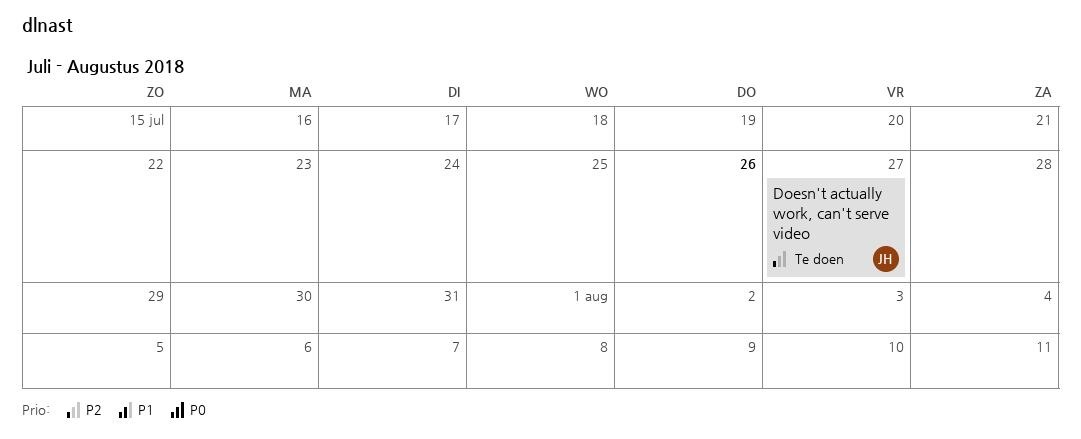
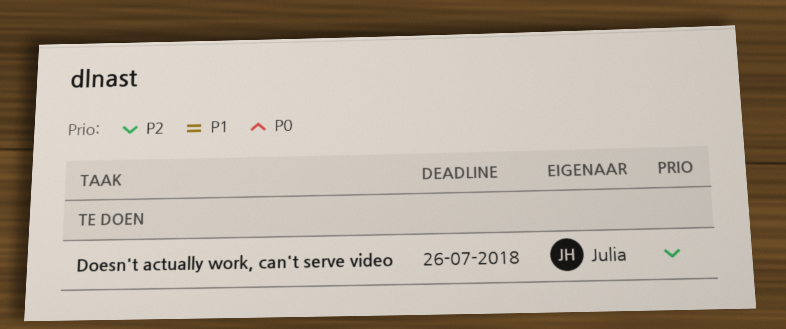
Doesn't actually work, can't serve video, due: Jul 27 -> Jul 26

